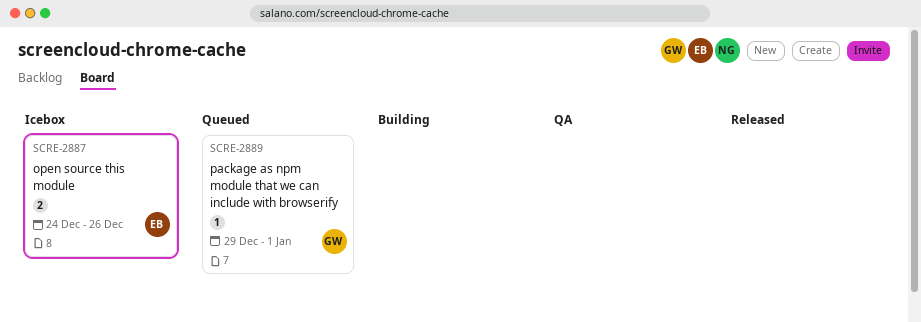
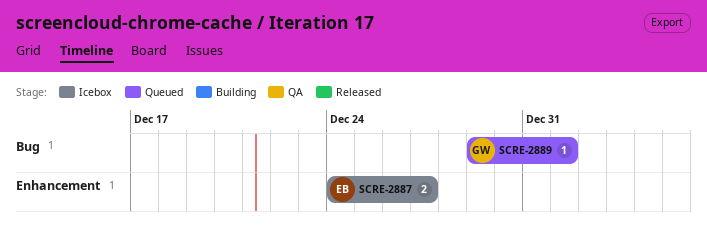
SCRE-2887, due: Dec 26 -> Dec 27

